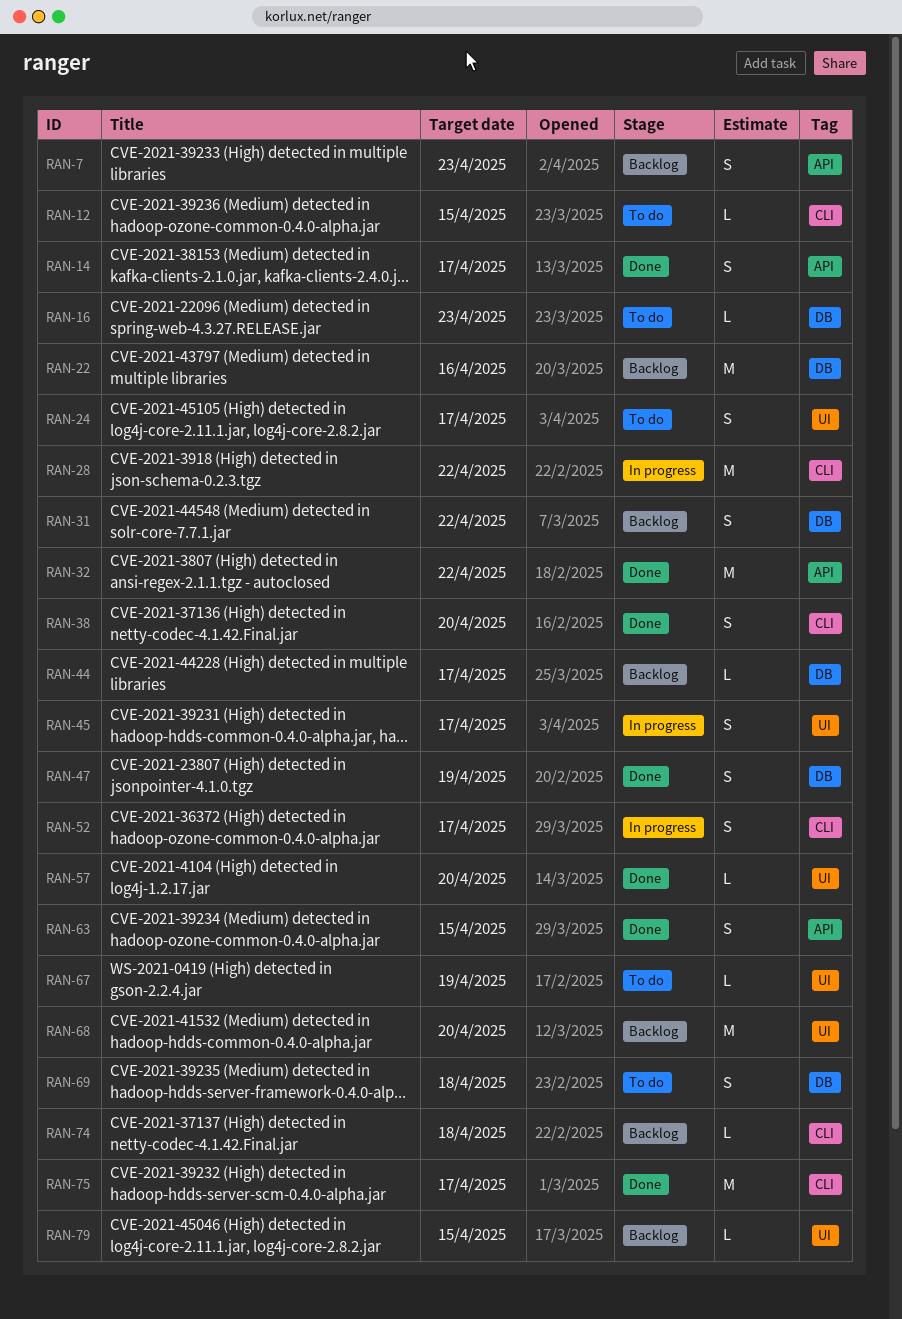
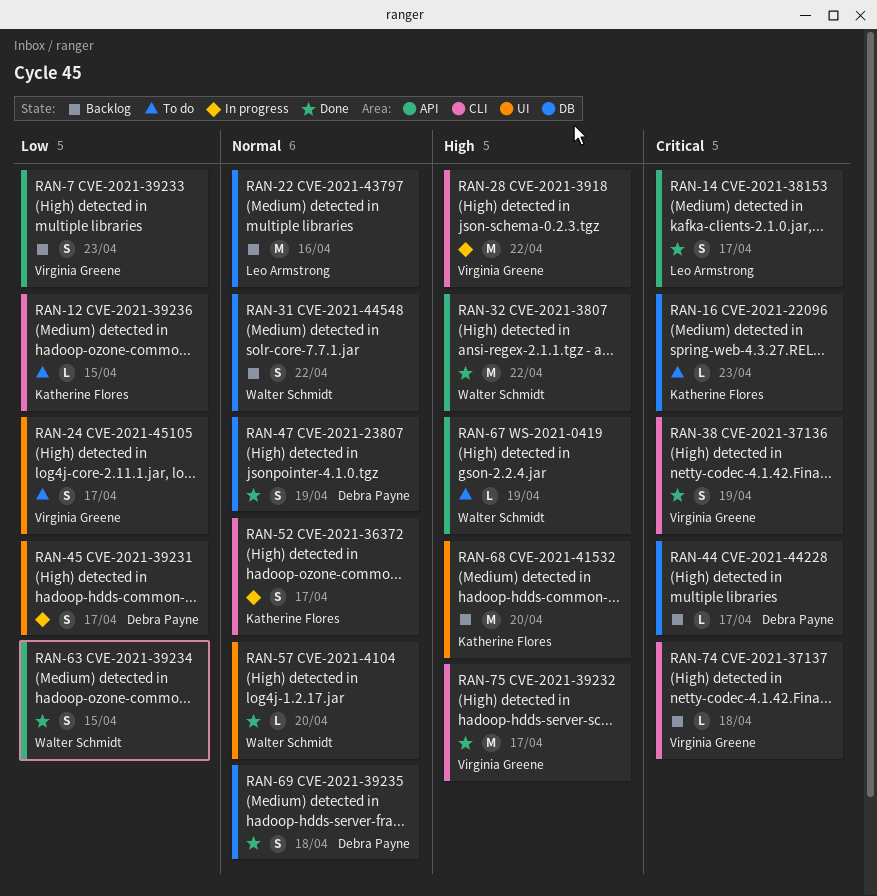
RAN-38, due: Apr 20 -> Apr 19
RAN-67, label: UI -> API
RAN-69, status: To do -> Done
RAN-79: present -> none

